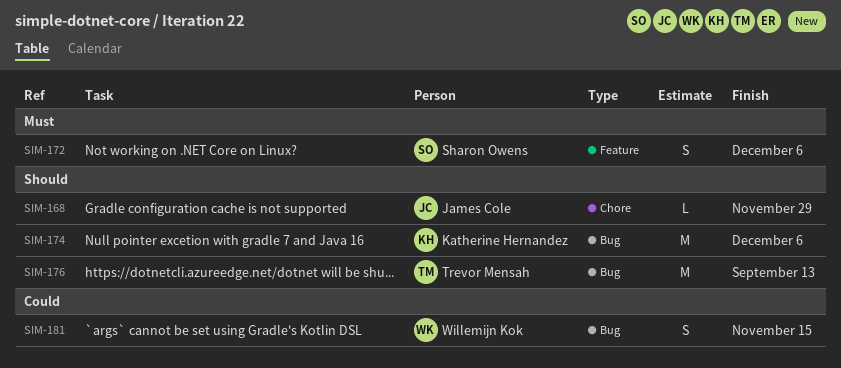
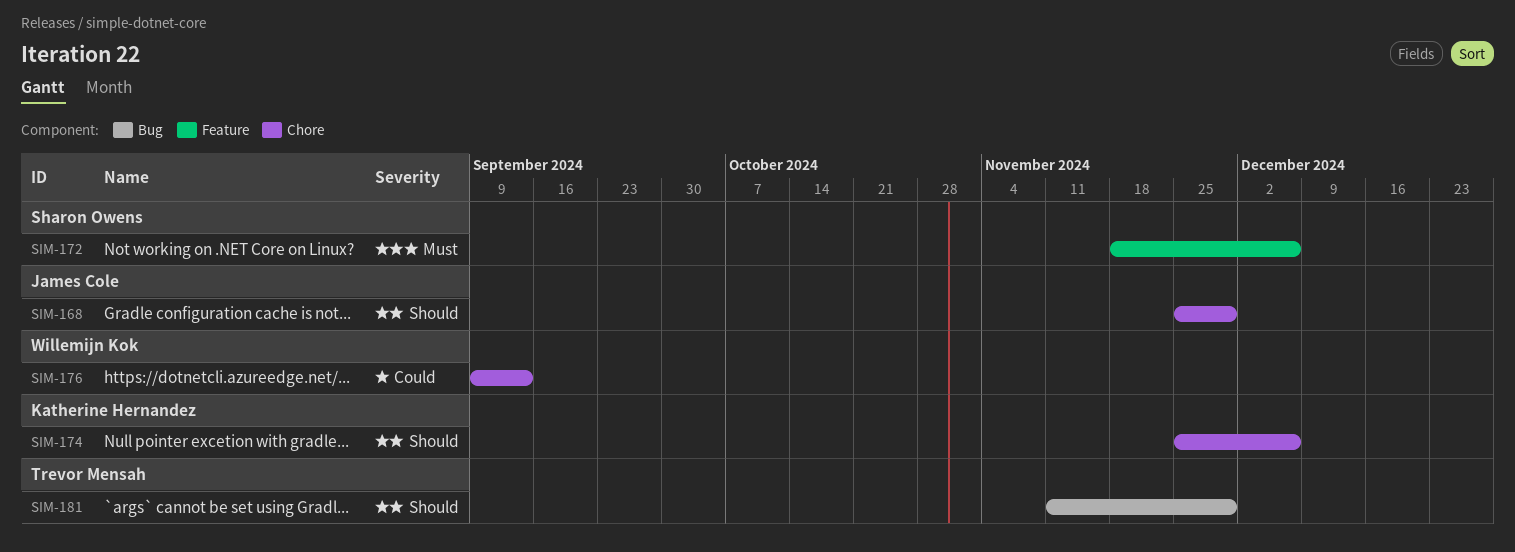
SIM-174, label: Bug -> Chore
SIM-176, owner: Trevor Mensah -> Willemijn Kok
SIM-176, priority: Should -> Could
SIM-176, label: Bug -> Chore
SIM-181, owner: Willemijn Kok -> Trevor Mensah
SIM-181, priority: Could -> Should
SIM-181, due: Nov 15 -> Nov 29

